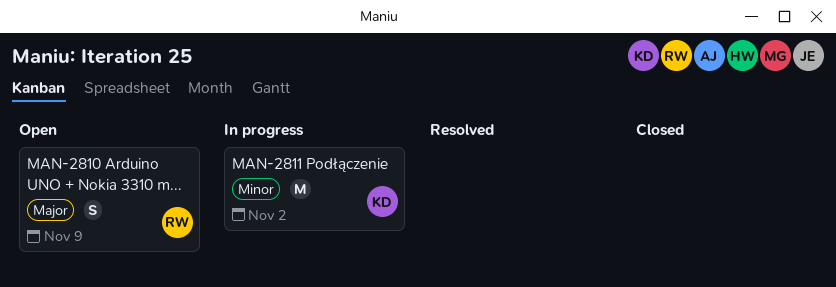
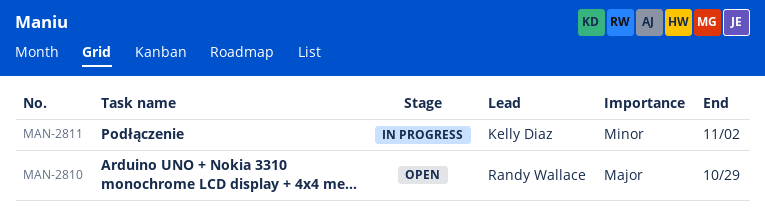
MAN-2810, due: Nov 9 -> Oct 29

